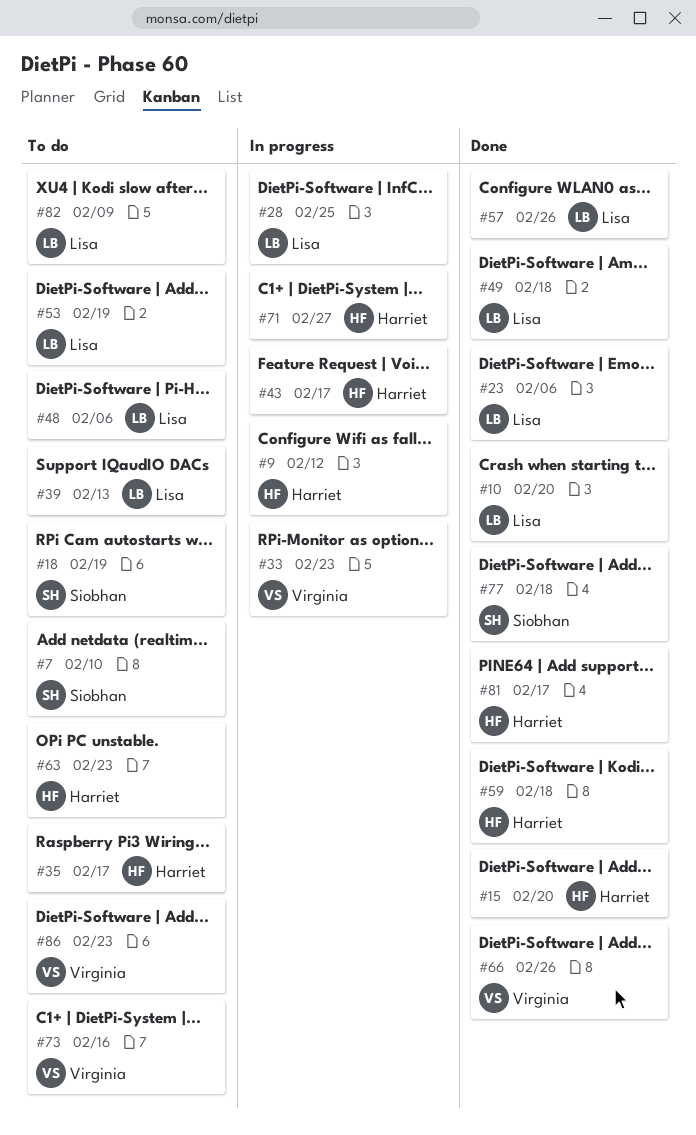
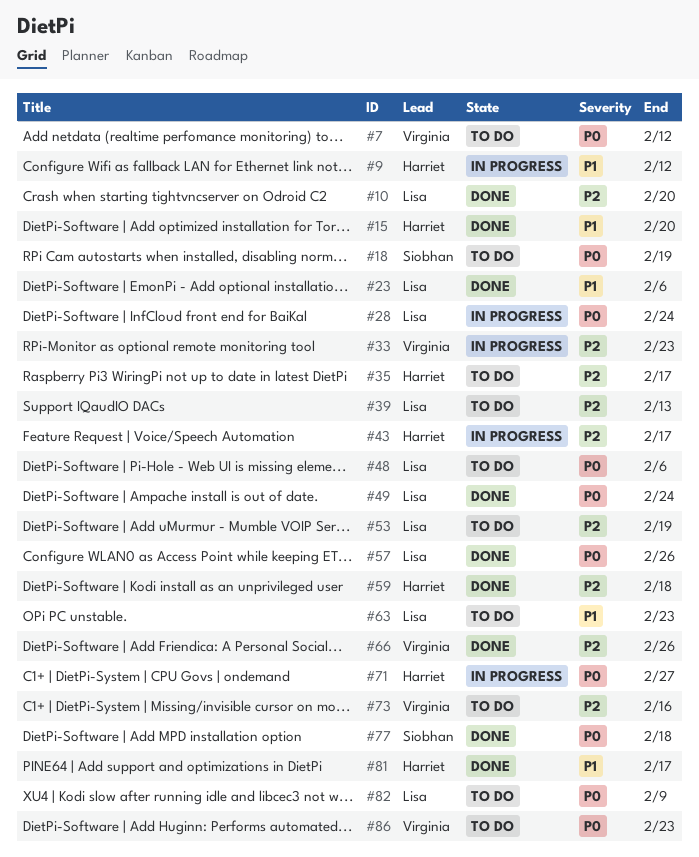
#7, owner: Siobhan -> Virginia
#7, due: Feb 10 -> Feb 12
#28, due: Feb 25 -> Feb 24
#49, due: Feb 18 -> Feb 24
#63, owner: Harriet -> Lisa

